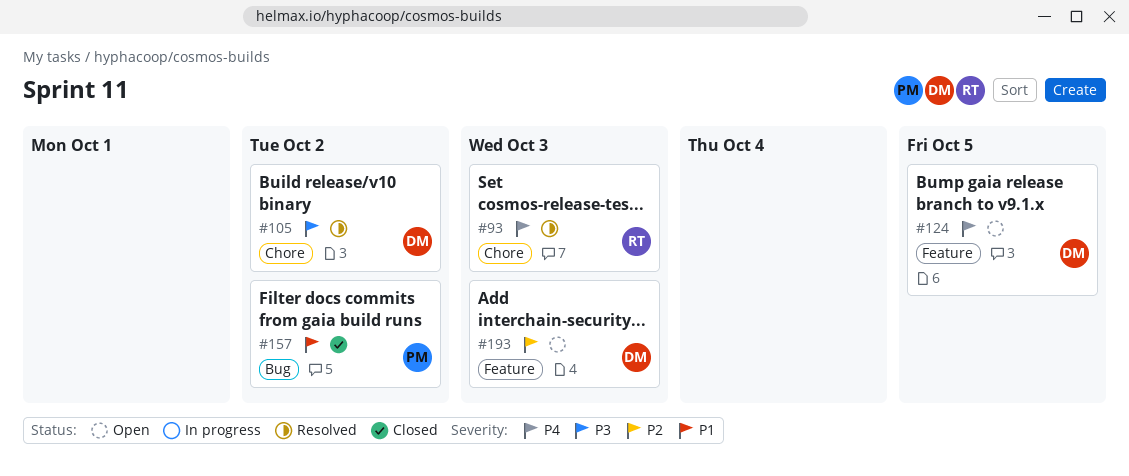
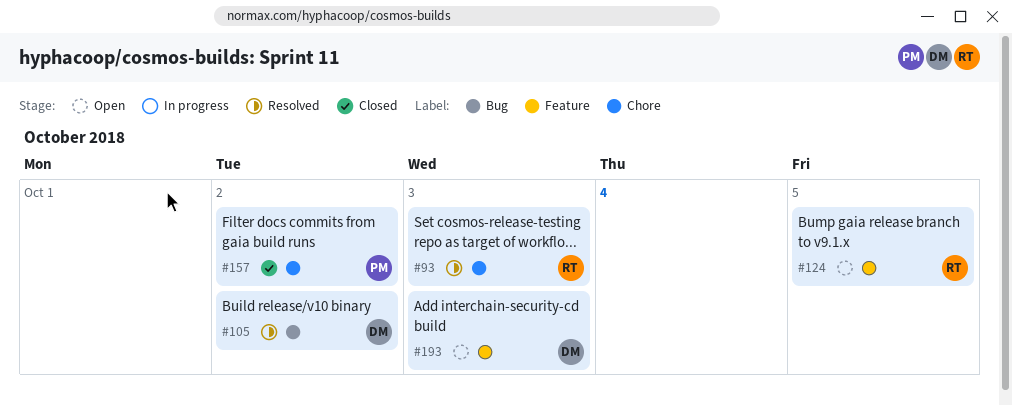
#105, label: Chore -> Bug
#124, owner: DM -> RT
#157, label: Bug -> Chore

